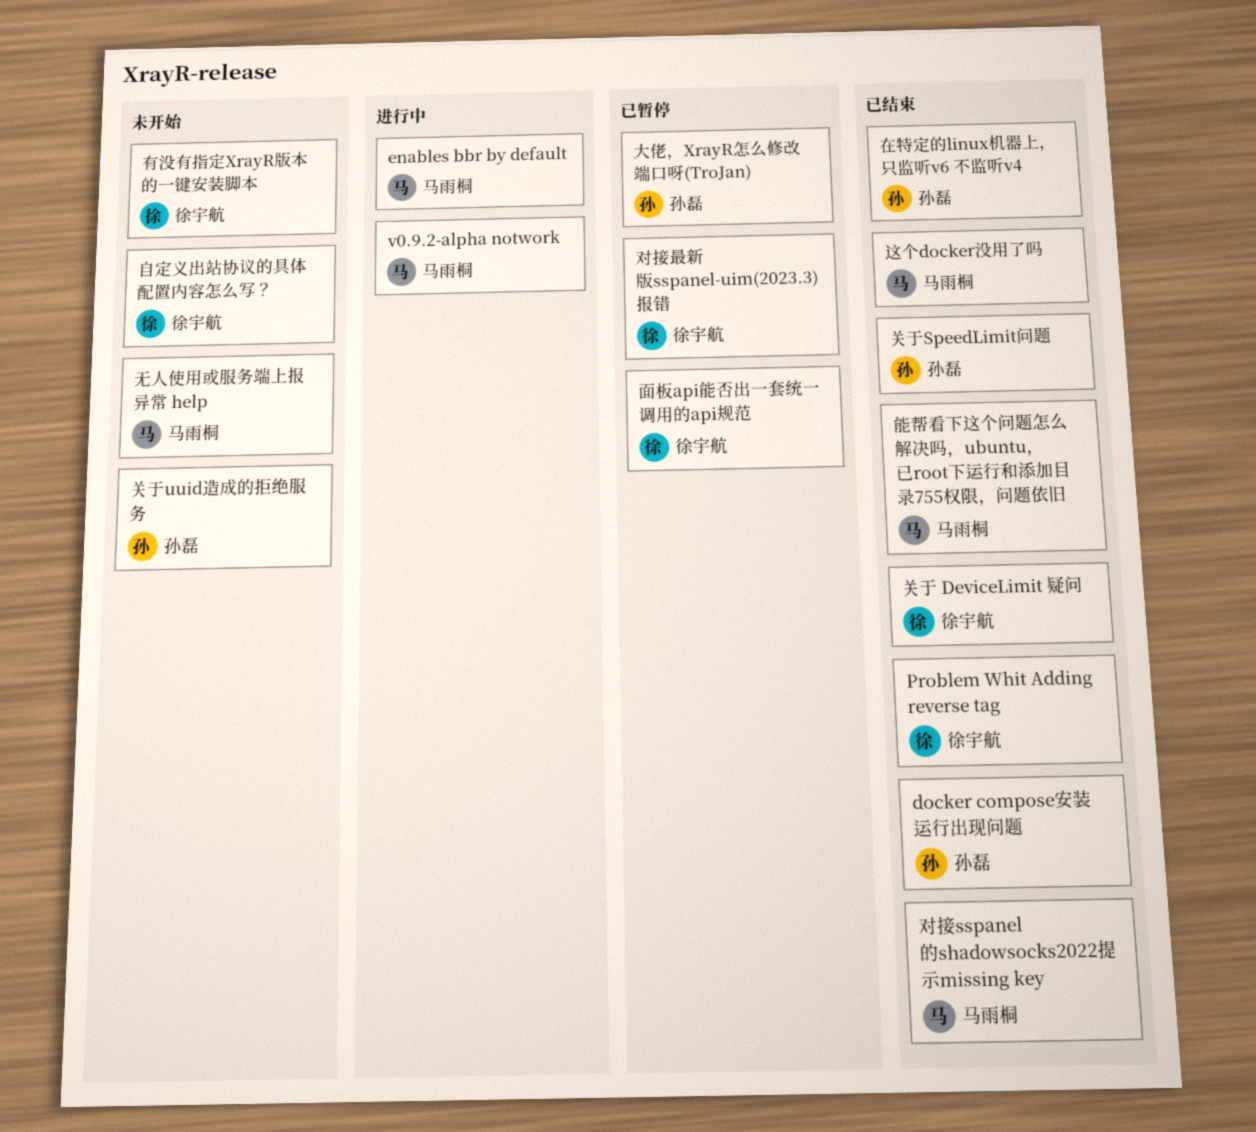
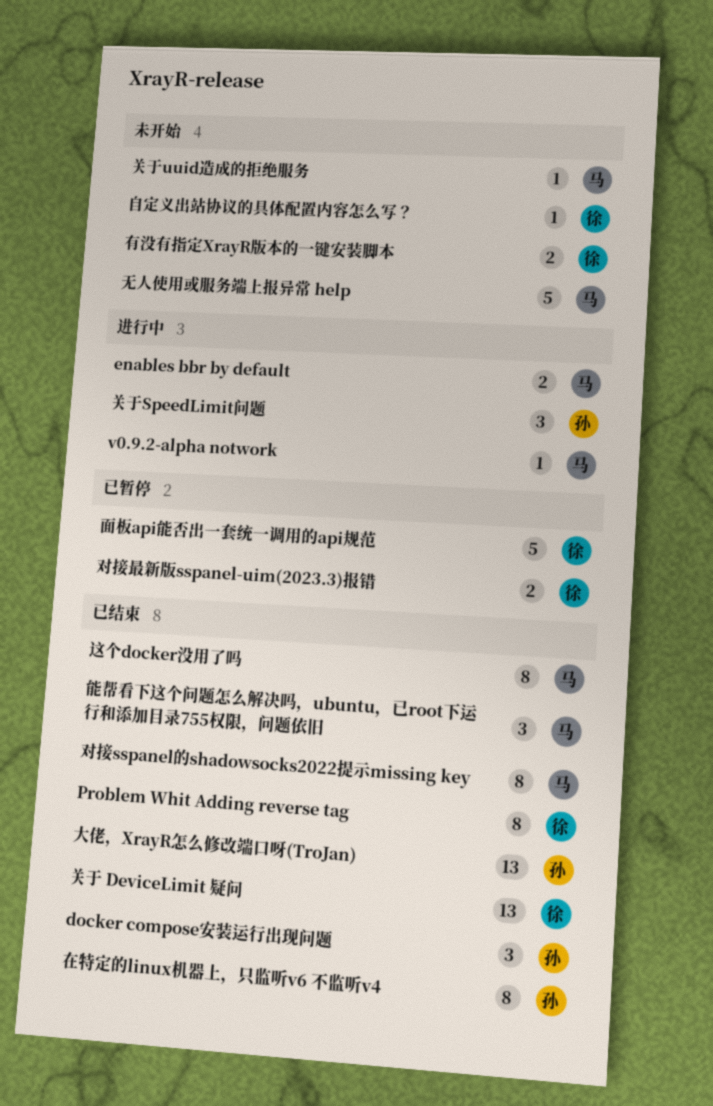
关于SpeedLimit问题, status: 已结束 -> 进行中
关于uuid造成的拒绝服务, owner: 孙磊 -> 马雨桐
大佬，XrayR怎么修改端口呀(TroJan), status: 已暂停 -> 已结束

